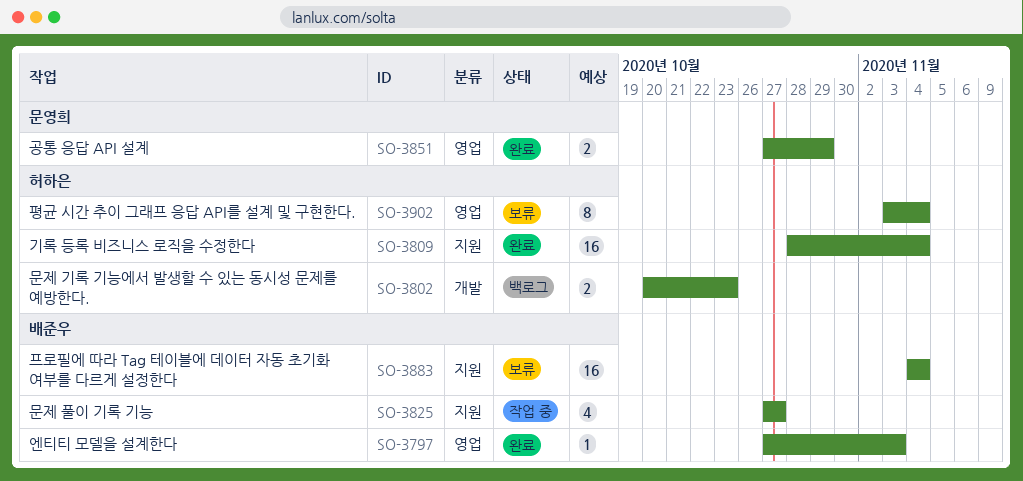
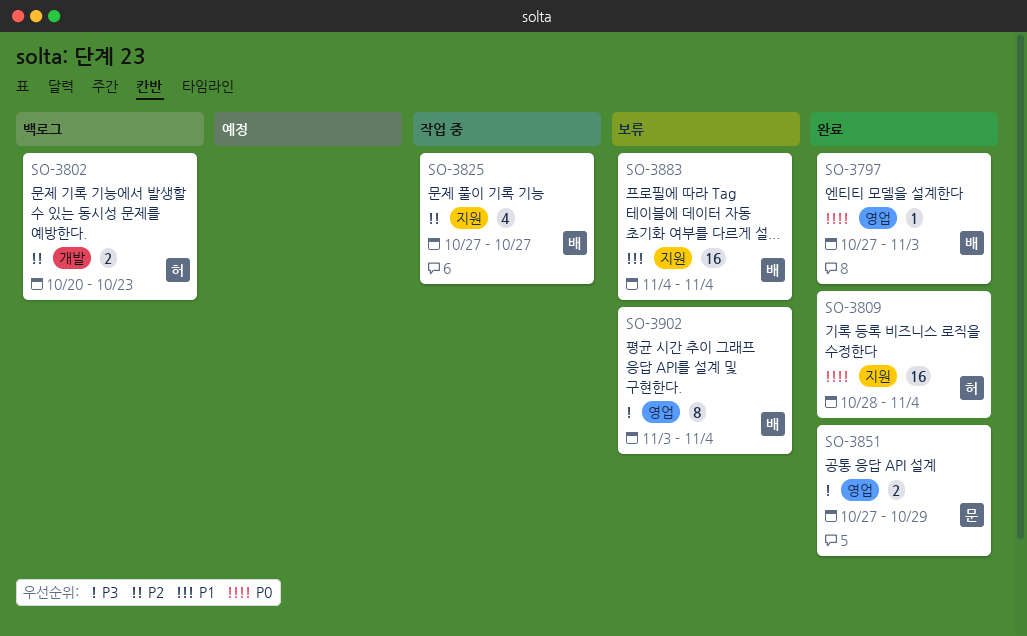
SO-3902, owner: 허하은 -> 배준우

